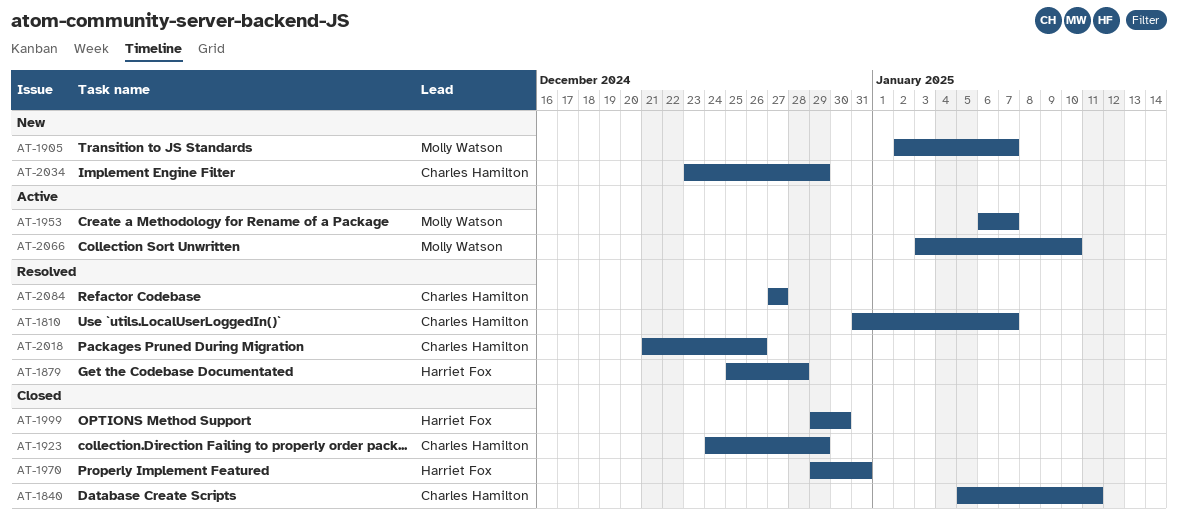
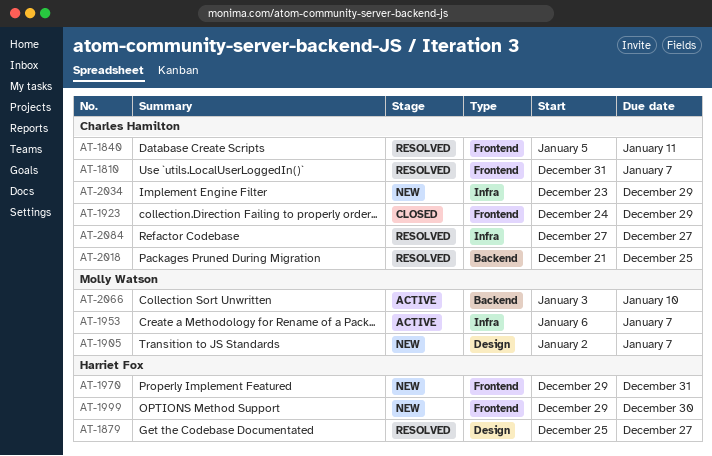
AT-1840, status: Closed -> Resolved
AT-1879, due: Dec 28 -> Dec 27
AT-1970, status: Closed -> New
AT-1999, status: Closed -> New
AT-2018, due: Dec 26 -> Dec 25

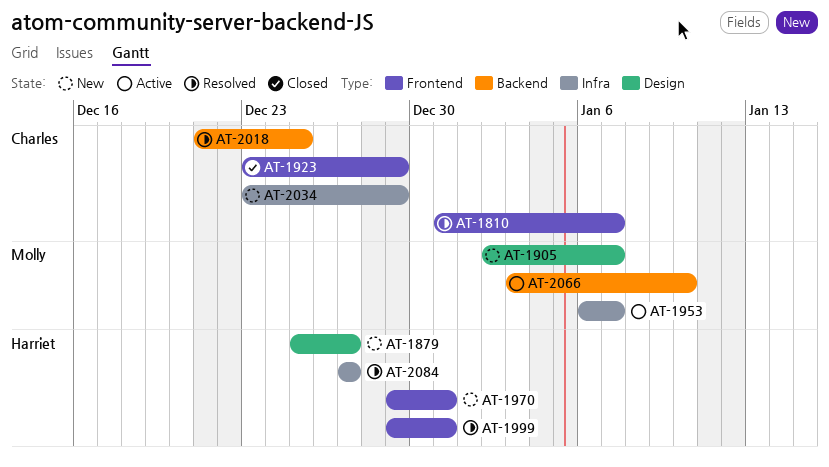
AT-1840: present -> none
AT-1879, status: Resolved -> New
AT-1923, start: Dec 24 -> Dec 23
AT-1999, status: New -> Resolved
AT-1999, due: Dec 30 -> Dec 31
AT-2084, owner: Charles Hamilton -> Harriet Fox

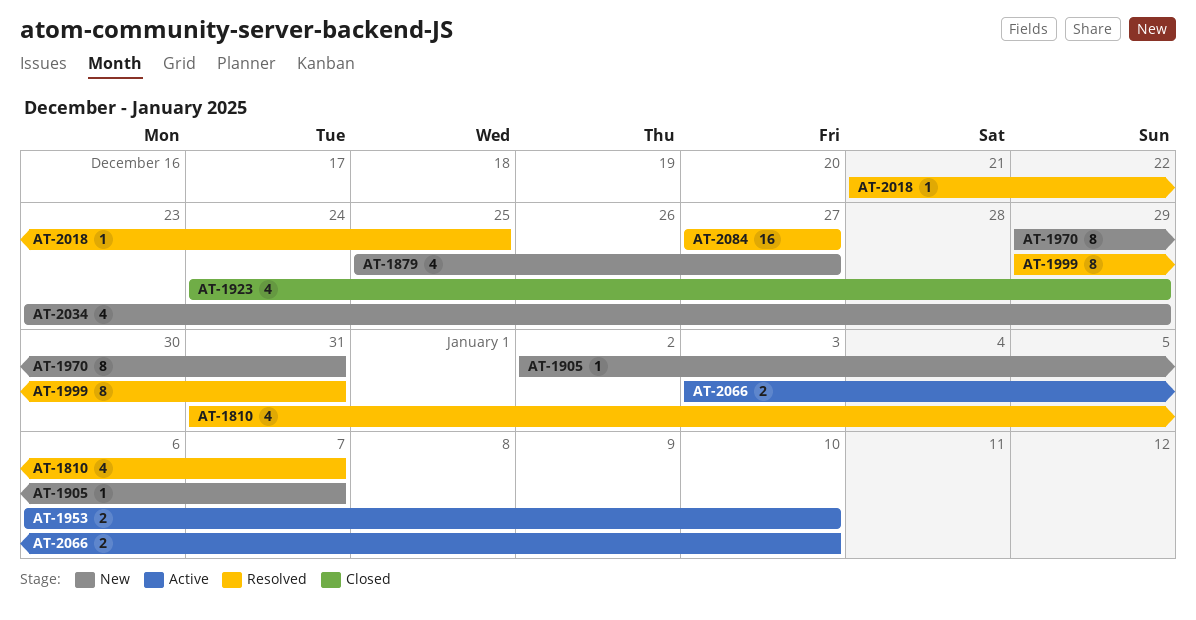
AT-1923, start: Dec 23 -> Dec 24
AT-1953, due: Jan 7 -> Jan 10

